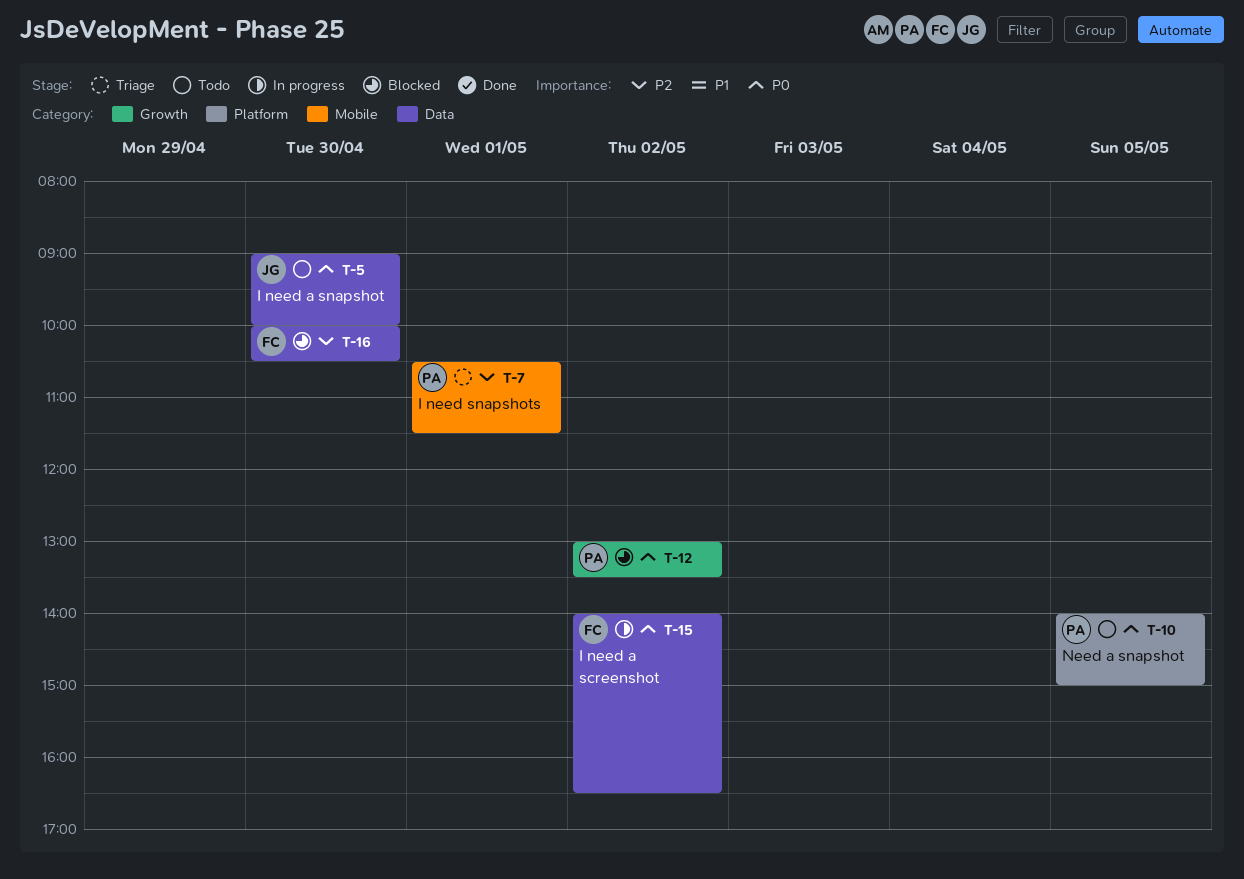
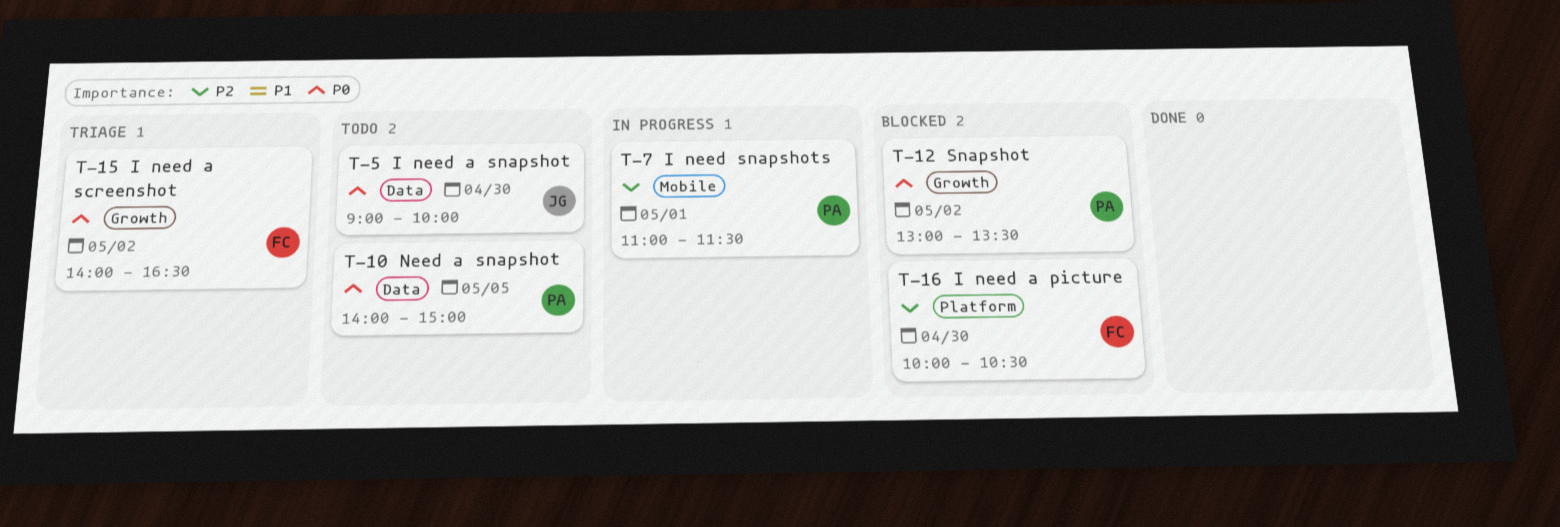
T-7, status: Triage -> In progress
T-7, begins: 10:30 -> 11:00
T-10, label: Platform -> Data
T-15, status: In progress -> Triage
T-15, label: Data -> Growth
T-16, label: Data -> Platform

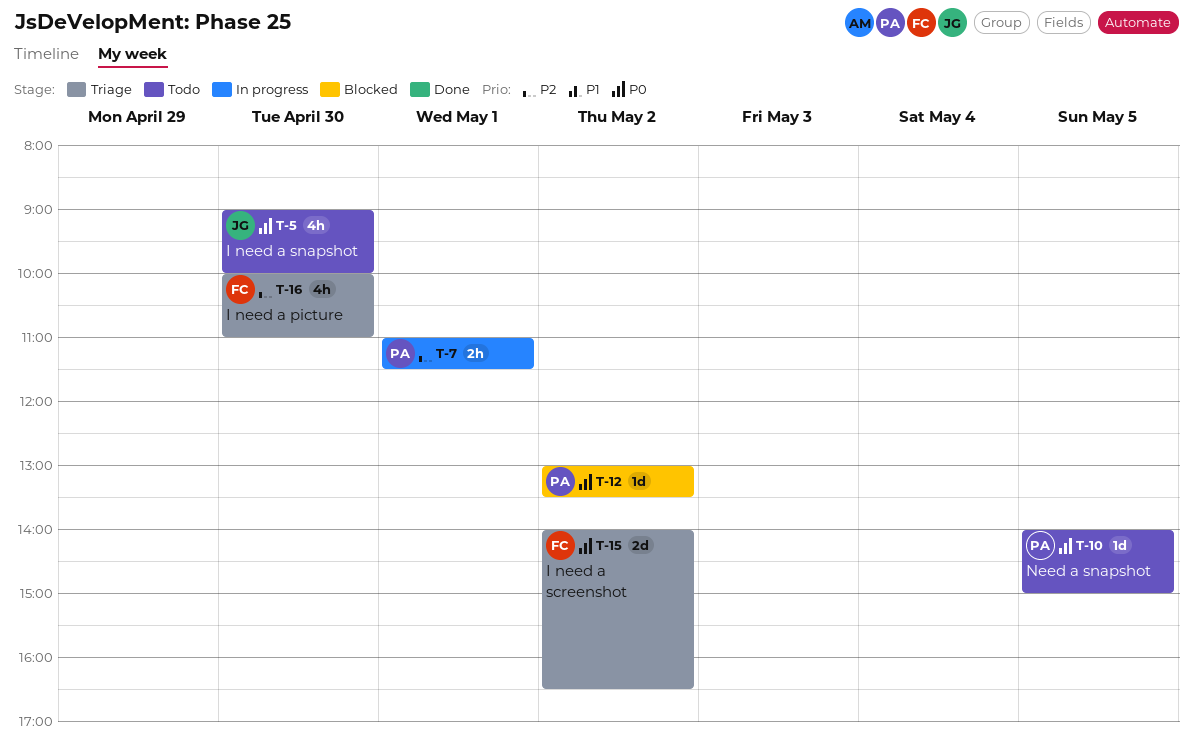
T-16, status: Blocked -> Triage
T-16, ends: 10:30 -> 11:00

